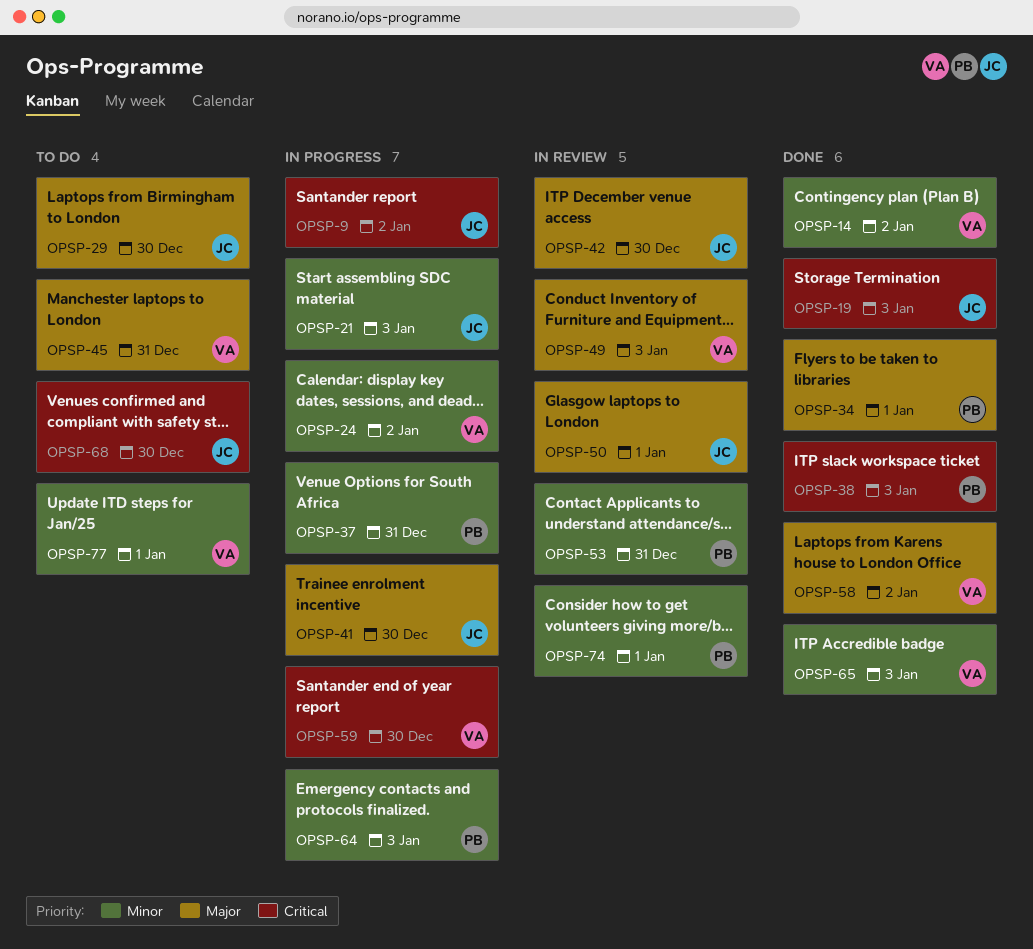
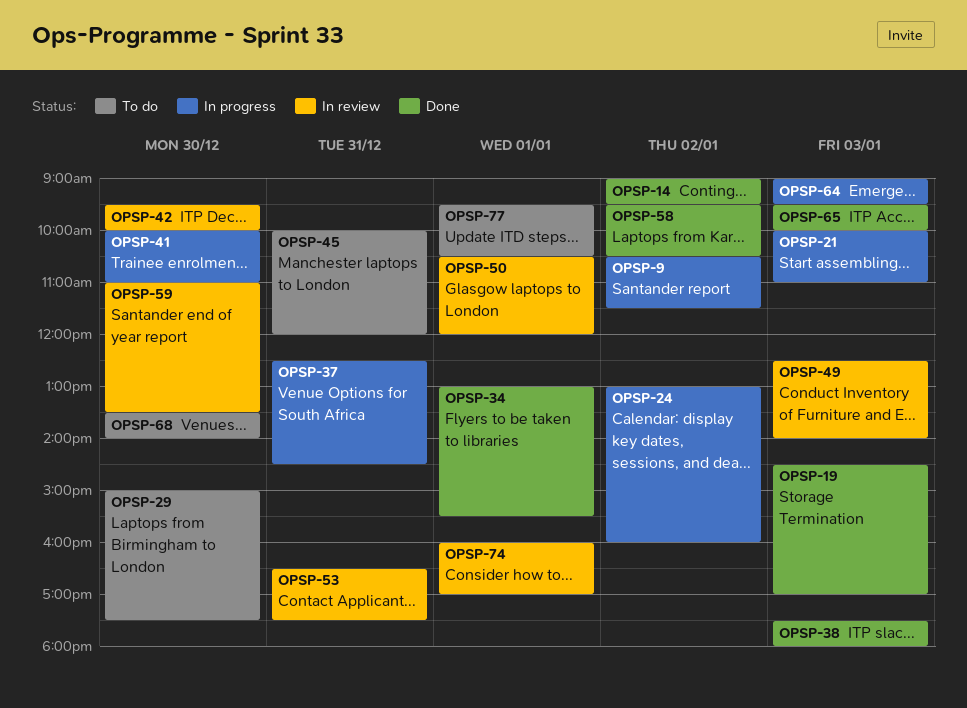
OPSP-59, status: In progress -> In review

